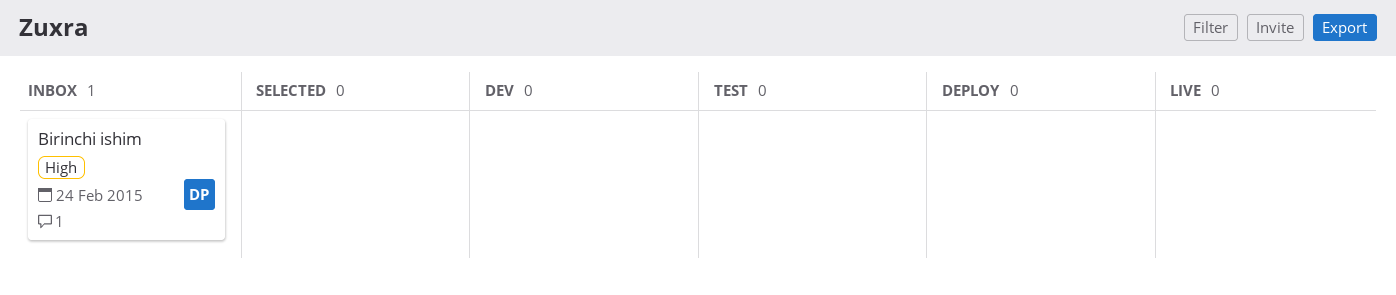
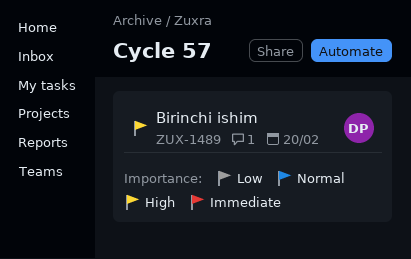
Birinchi ishim, due: Feb 24 -> Feb 20

